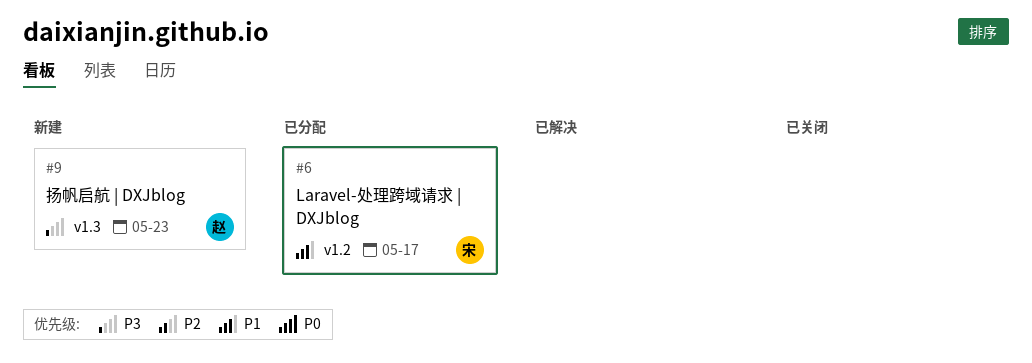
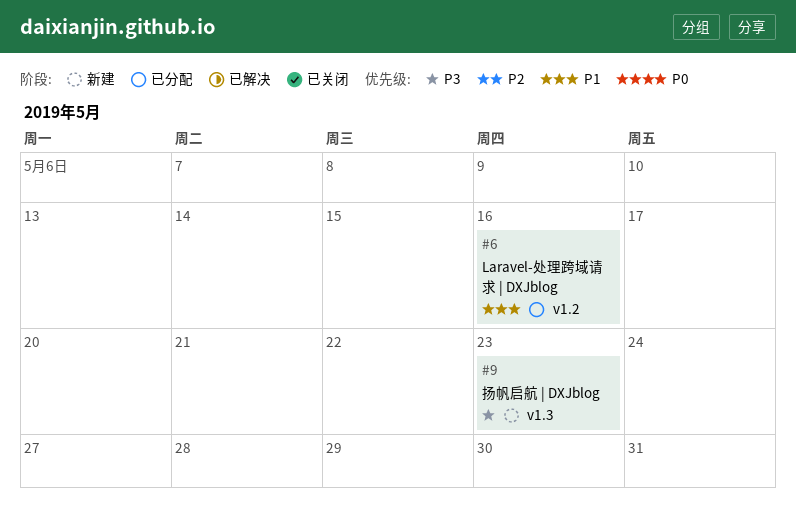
#6, due: May 17 -> May 16

